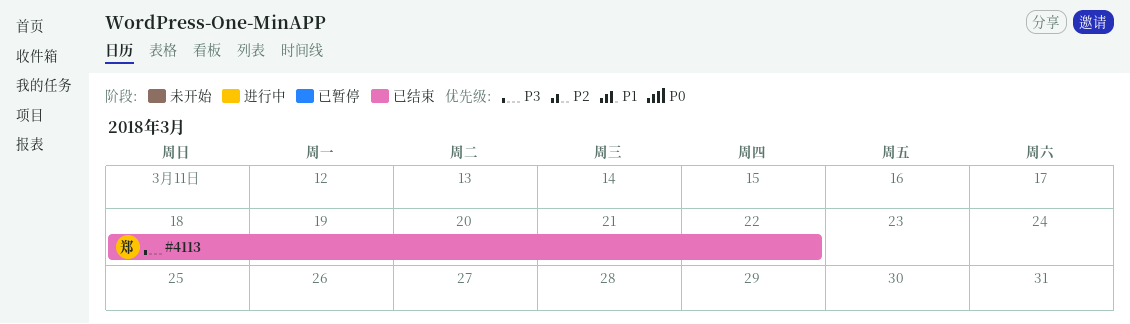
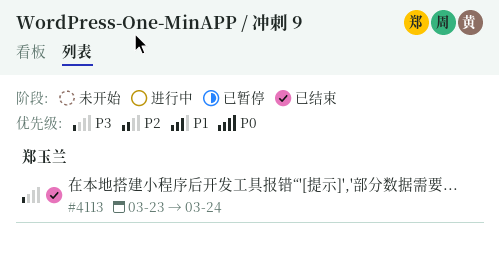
#4113, start: Mar 18 -> Mar 23
#4113, due: Mar 22 -> Mar 24

